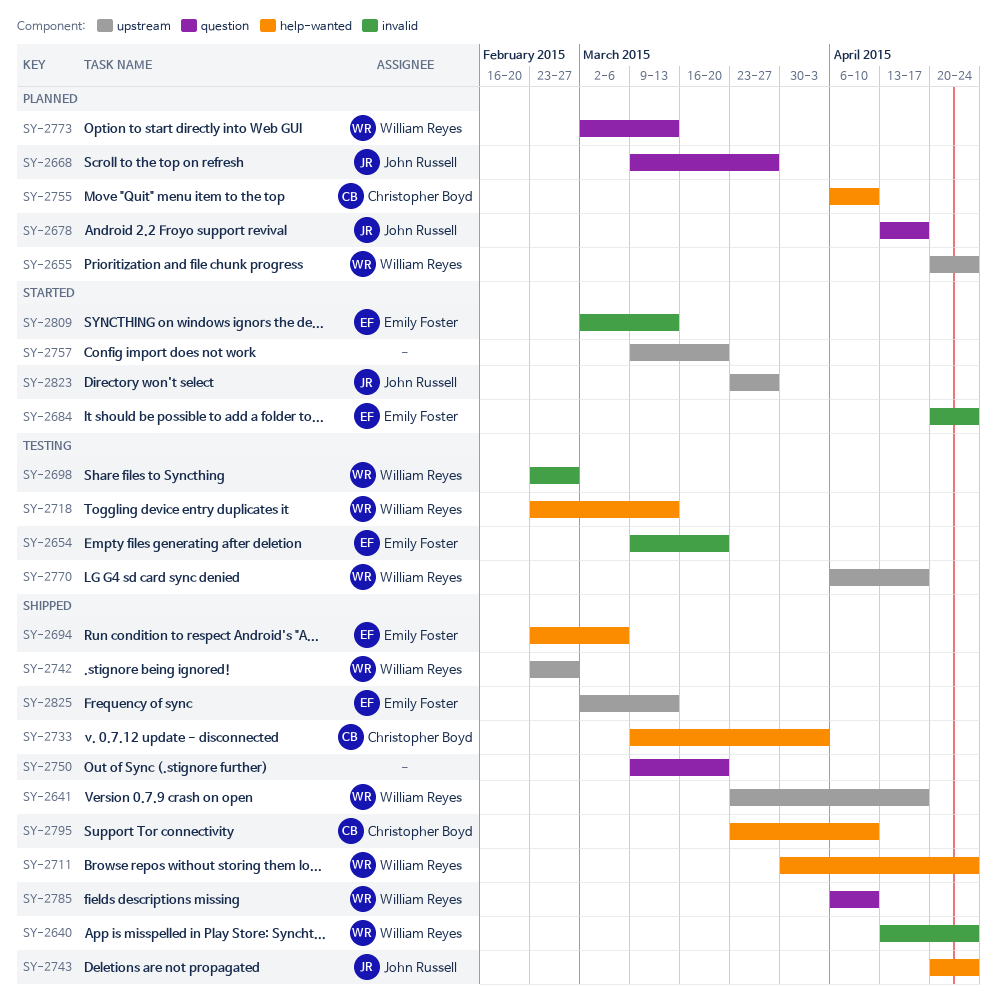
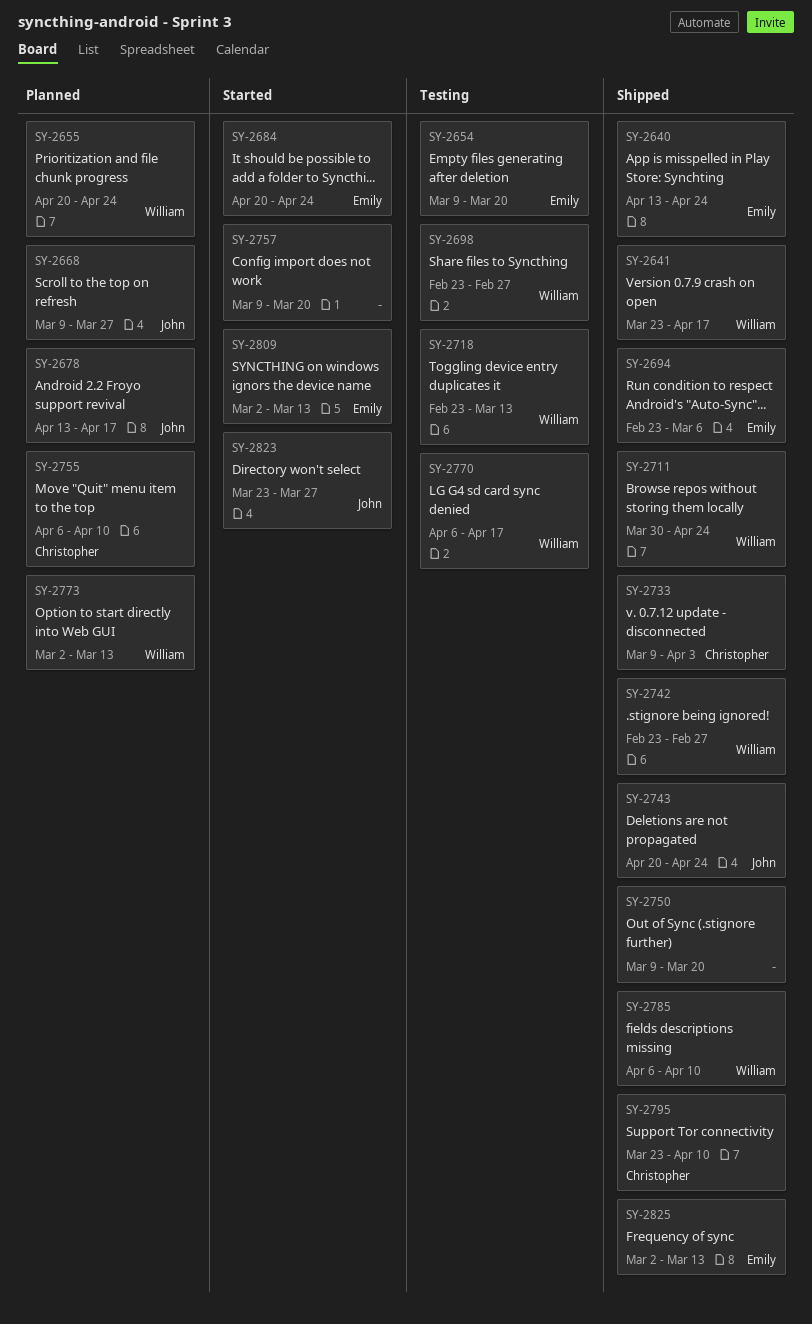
SY-2640, owner: William Reyes -> Emily Foster

